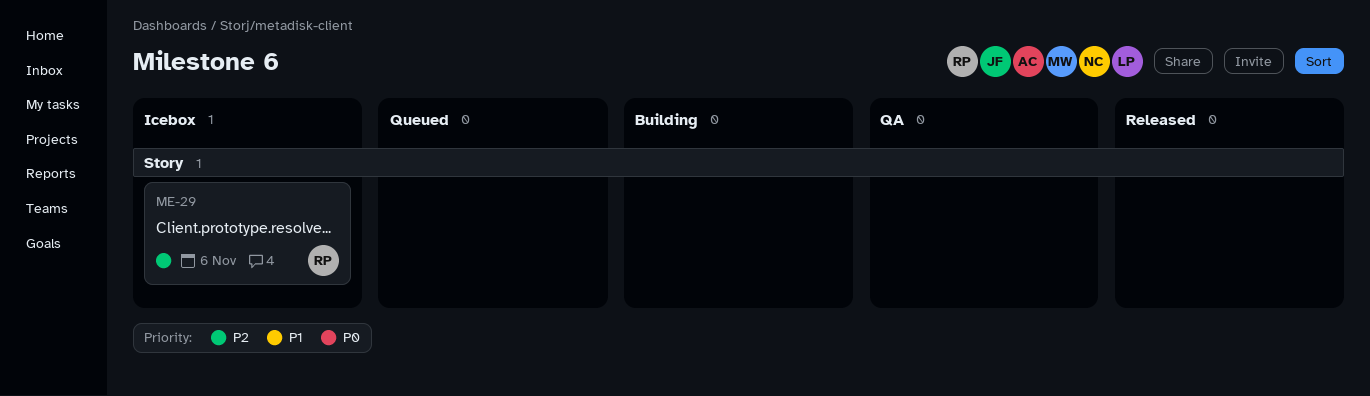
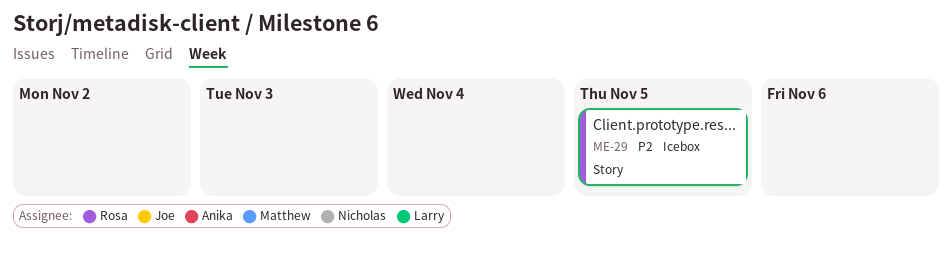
ME-29, due: Nov 6 -> Nov 5

